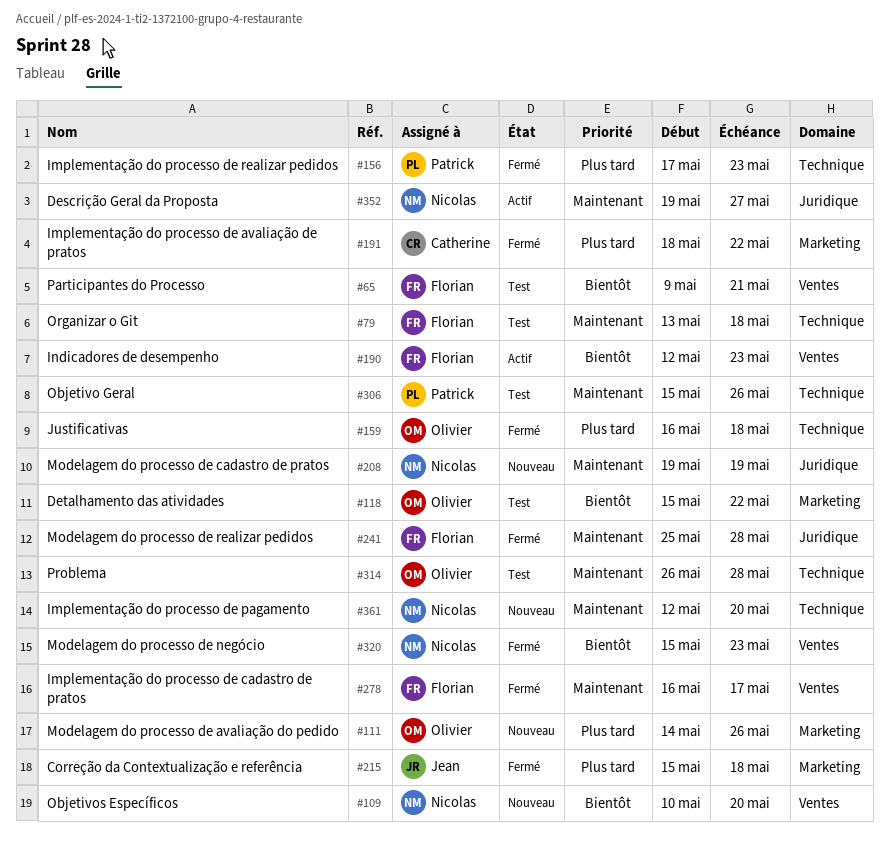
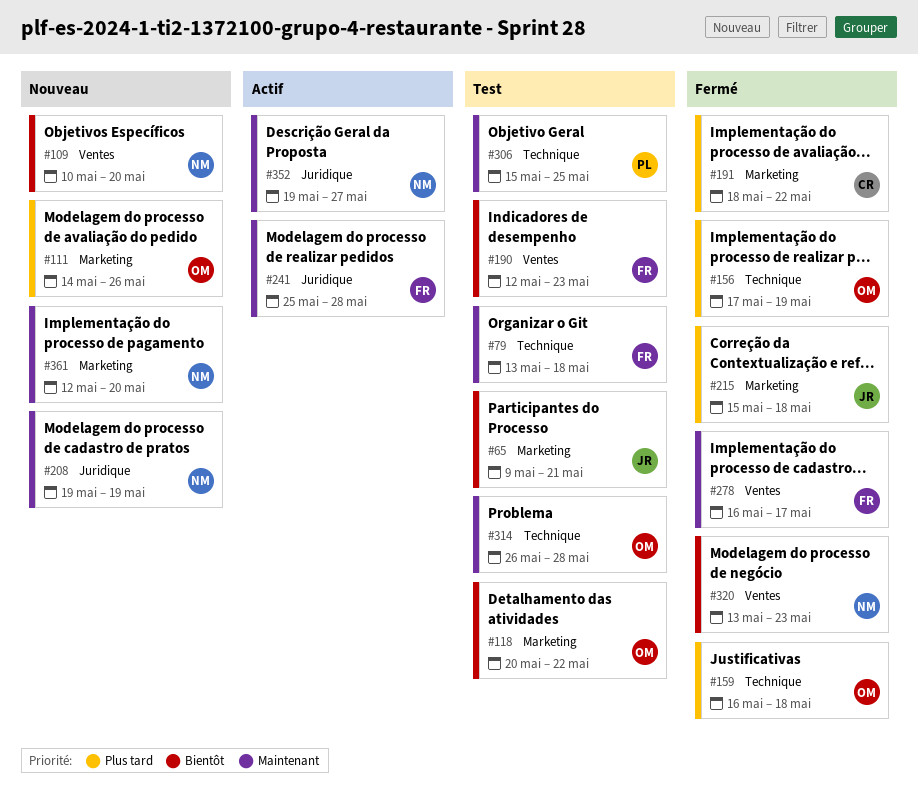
#65, owner: Florian -> Jean
#65, label: Ventes -> Marketing
#118, start: May 15 -> May 20
#156, owner: Patrick -> Olivier
#156, due: May 23 -> May 19
#190, status: Actif -> Test
#241, status: Fermé -> Actif
#306, due: May 26 -> May 25
#320, start: May 15 -> May 13
#361, label: Technique -> Marketing

